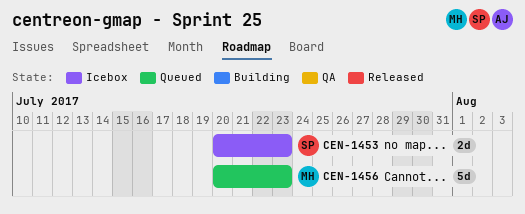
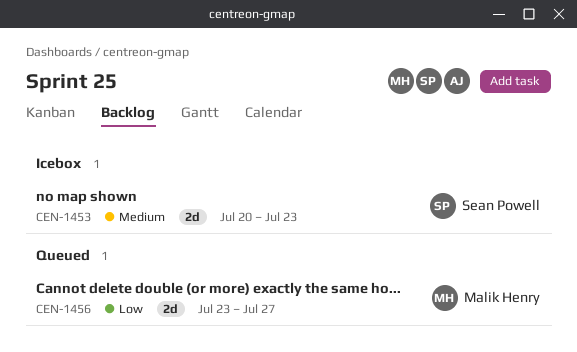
CEN-1456, estimate: 5d -> 2d
CEN-1456, start: Jul 20 -> Jul 23
CEN-1456, due: Jul 23 -> Jul 27

